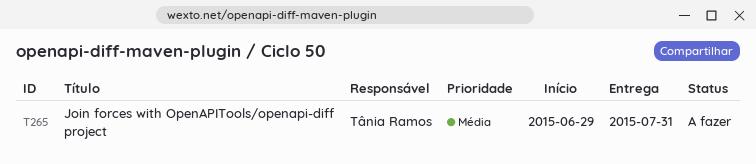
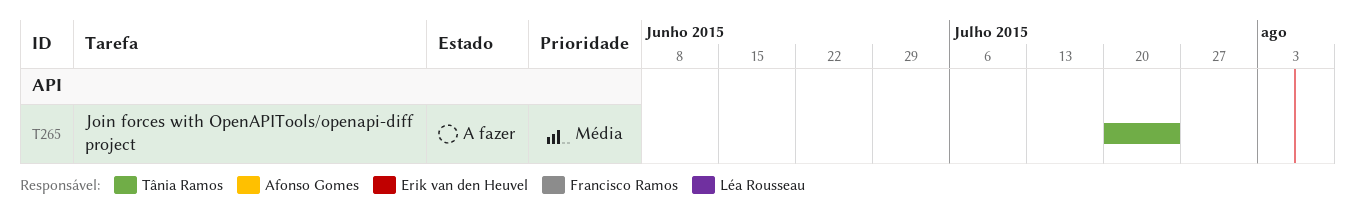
T265, start: Jun 29 -> Jul 20
T265, due: Jul 31 -> Jul 24

